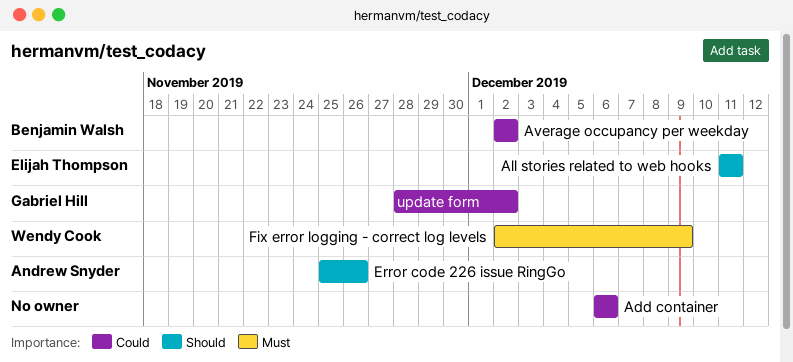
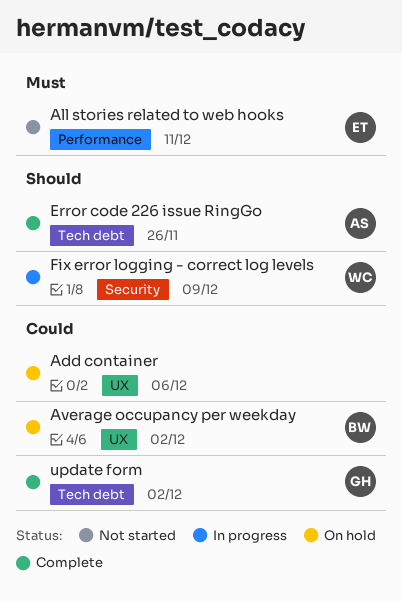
All stories related to web hooks, priority: Should -> Must
Fix error logging - correct log levels, priority: Must -> Should

